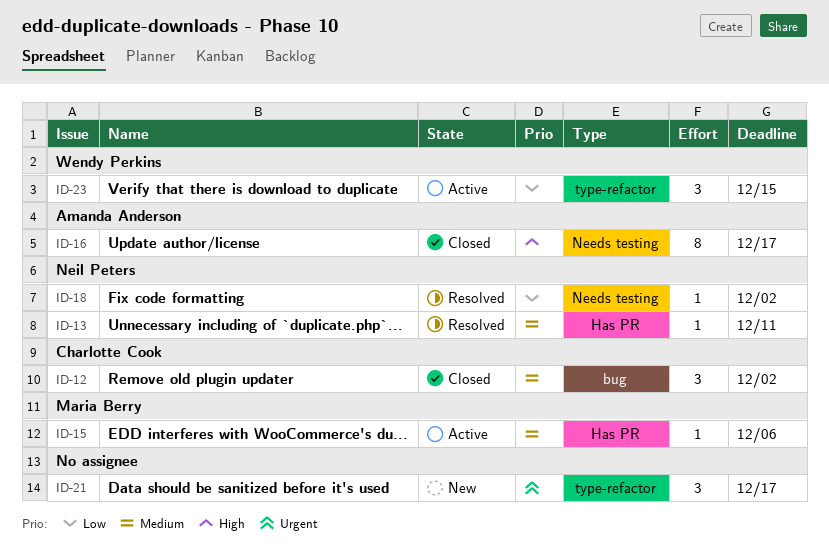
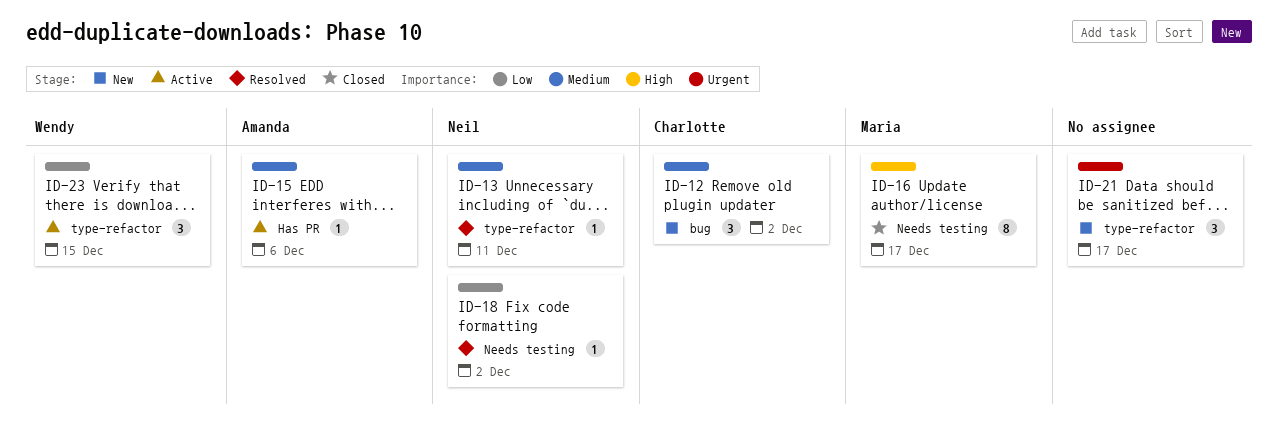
ID-12, status: Closed -> New
ID-13, label: Has PR -> type-refactor
ID-15, owner: Maria Berry -> Amanda Anderson
ID-16, owner: Amanda Anderson -> Maria Berry

